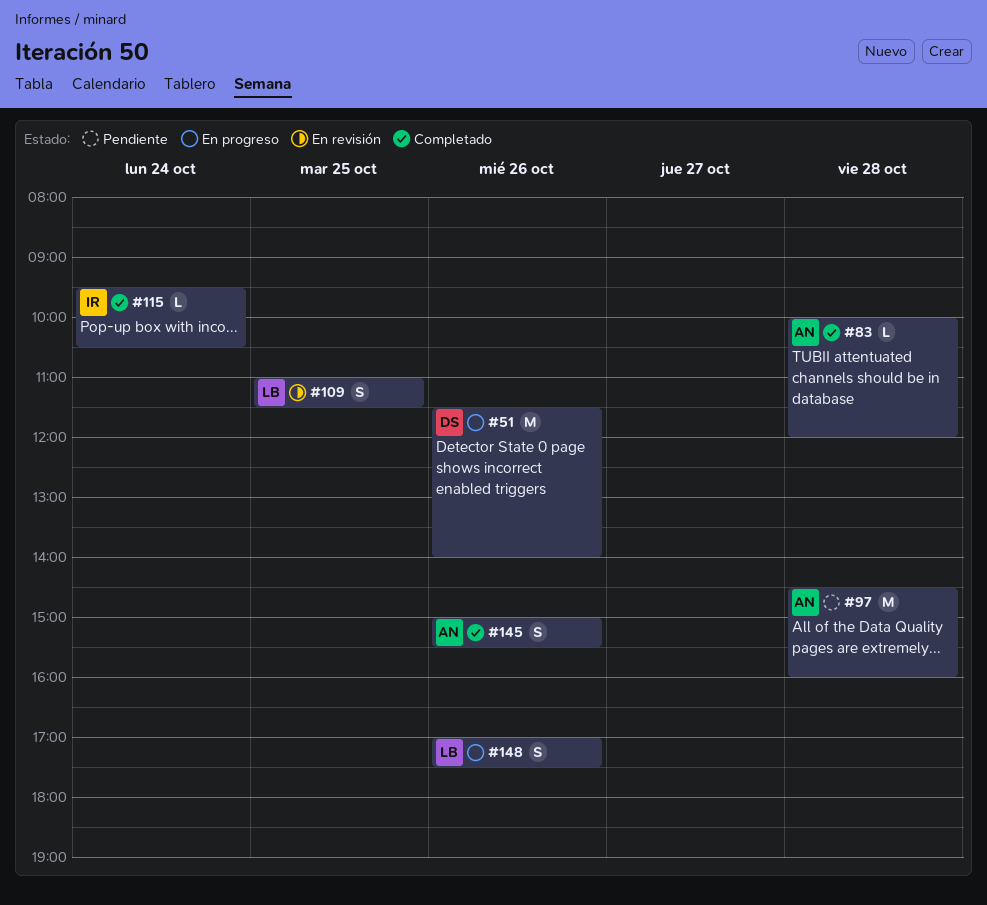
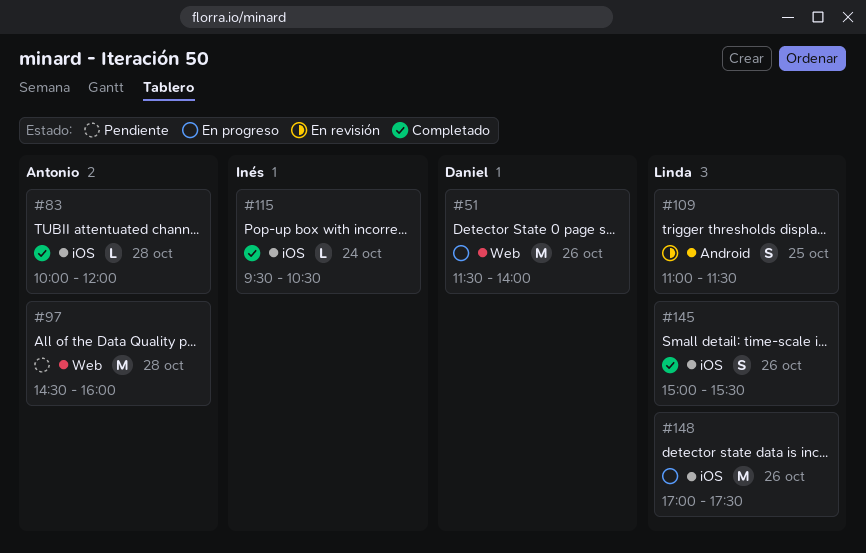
#145, owner: Antonio -> Linda
#148, estimate: S -> M

